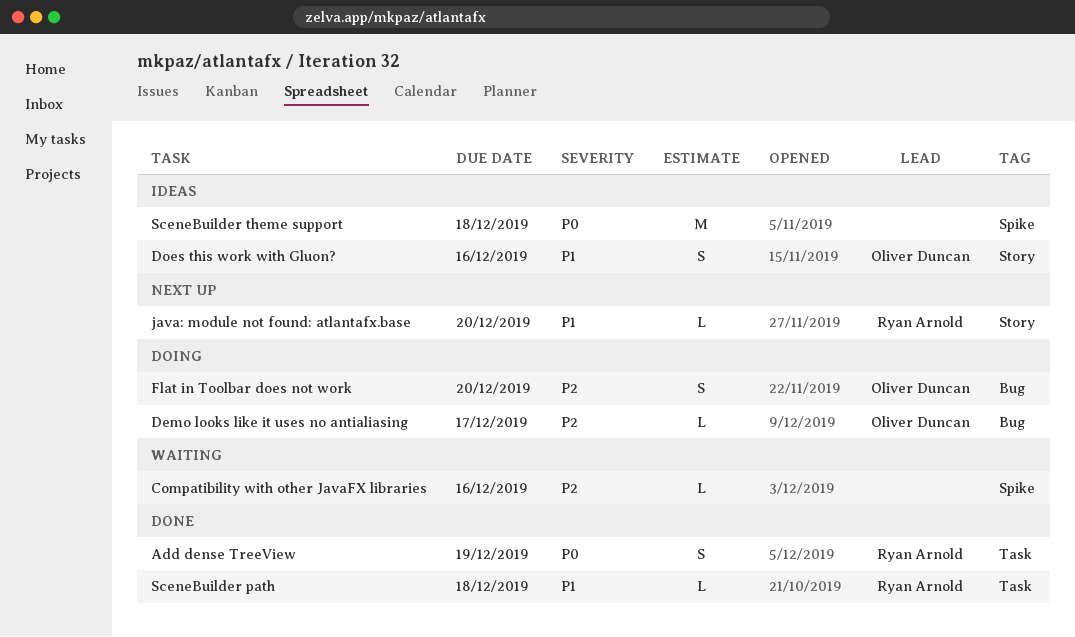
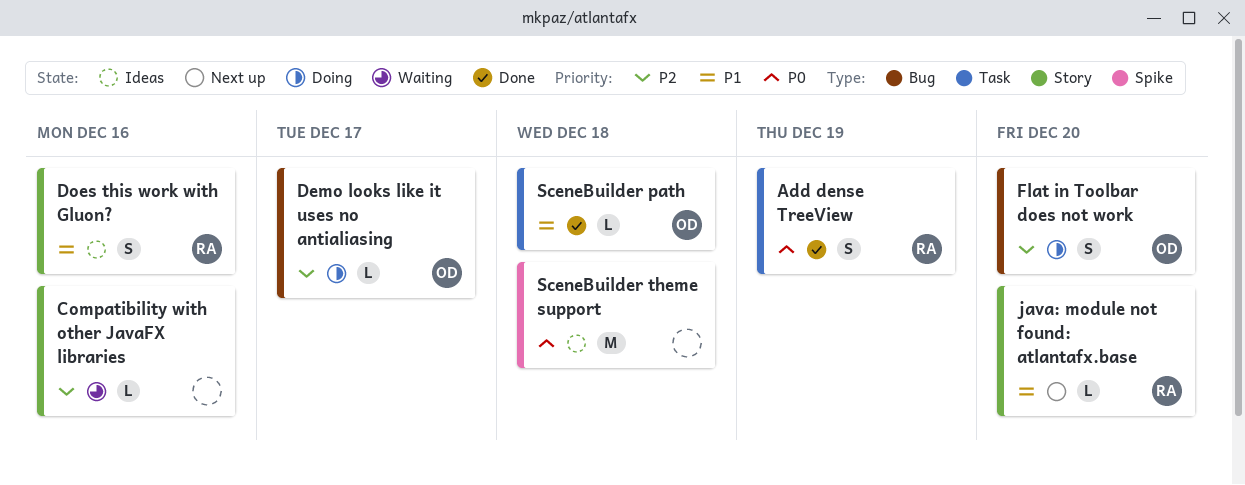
Compatibility with other JavaFX libraries, label: Spike -> Story
Does this work with Gluon?, owner: Oliver Duncan -> Ryan Arnold
SceneBuilder path, owner: Ryan Arnold -> Oliver Duncan

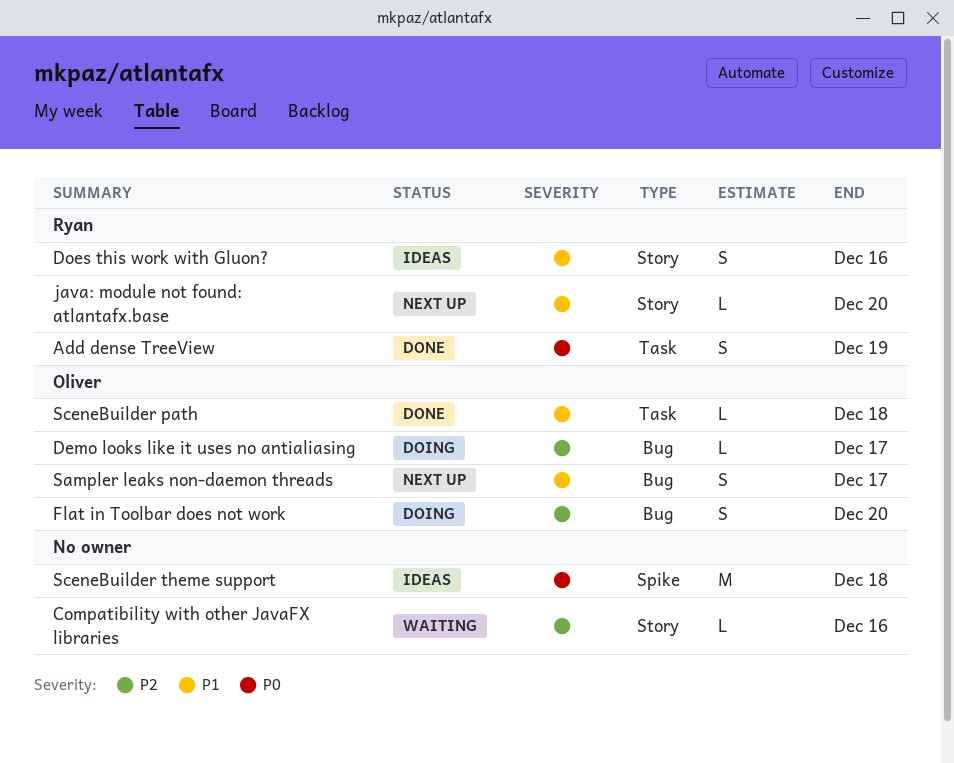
Sampler leaks non-daemon threads: none -> present

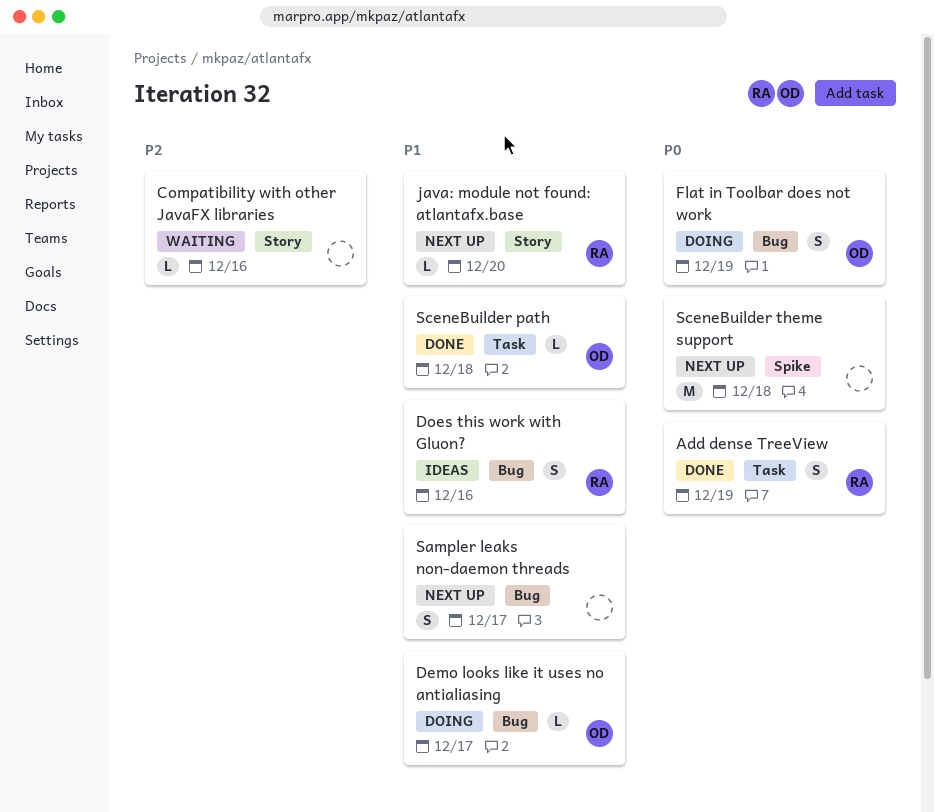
Demo looks like it uses no antialiasing, priority: P2 -> P1
Does this work with Gluon?, label: Story -> Bug
Flat in Toolbar does not work, priority: P2 -> P0
Flat in Toolbar does not work, due: Dec 20 -> Dec 19
Sampler leaks non-daemon threads, owner: Oliver -> none
SceneBuilder theme support, status: Ideas -> Next up

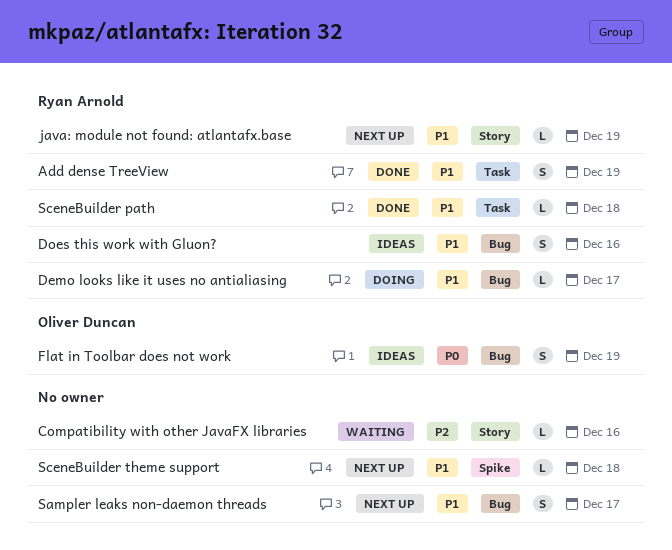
Add dense TreeView, priority: P0 -> P1
Demo looks like it uses no antialiasing, owner: Oliver Duncan -> Ryan Arnold
Flat in Toolbar does not work, status: Doing -> Ideas
java: module not found: atlantafx.base, due: Dec 20 -> Dec 19
SceneBuilder path, owner: Oliver Duncan -> Ryan Arnold
SceneBuilder theme support, priority: P0 -> P1
SceneBuilder theme support, estimate: M -> L

